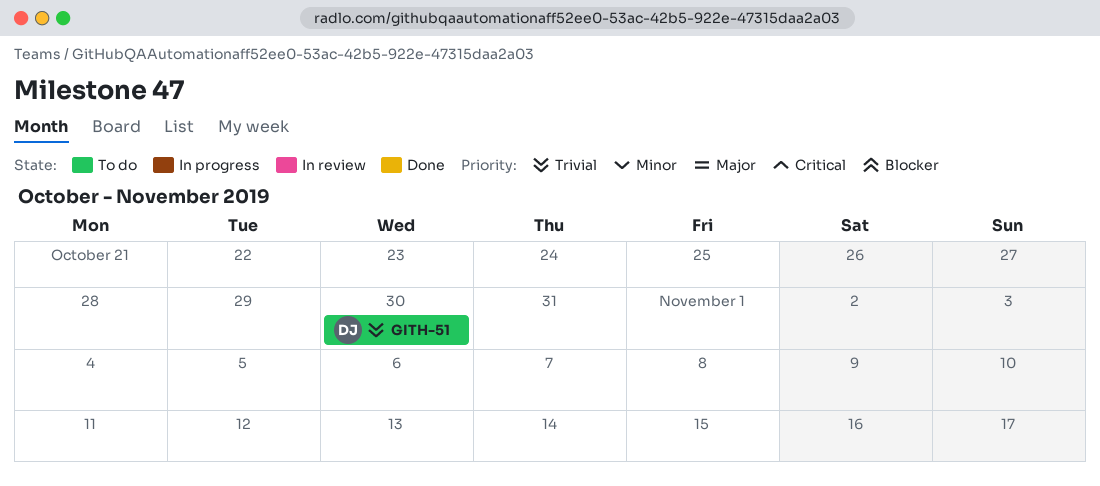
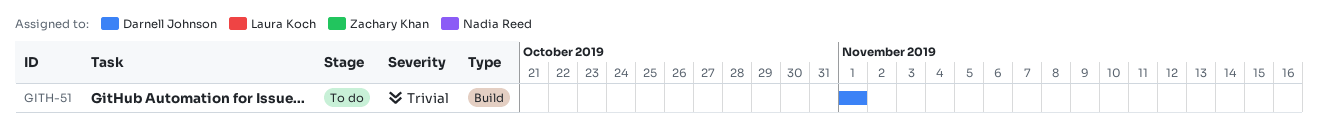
GITH-51, start: Oct 30 -> Nov 1
GITH-51, due: Oct 30 -> Nov 1

